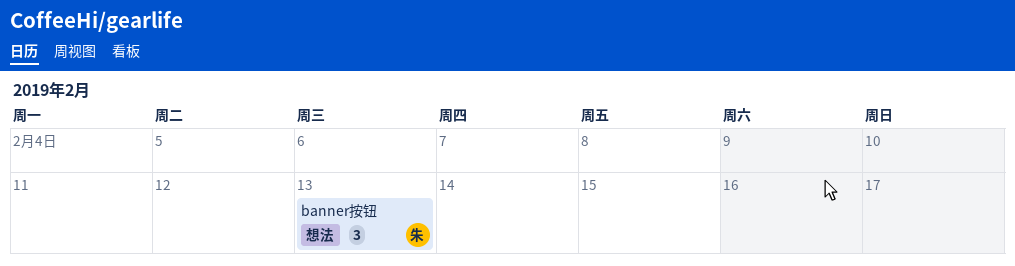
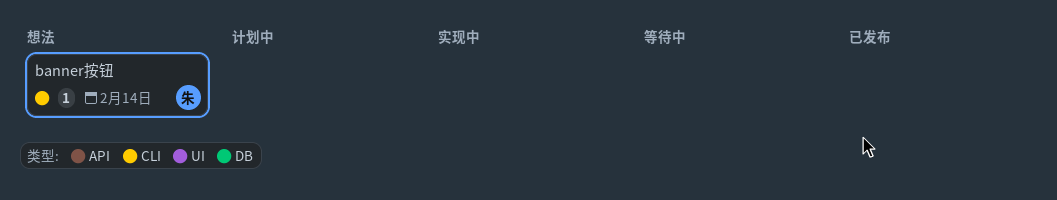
banner按钮, estimate: 3 -> 1
banner按钮, due: Feb 13 -> Feb 14

